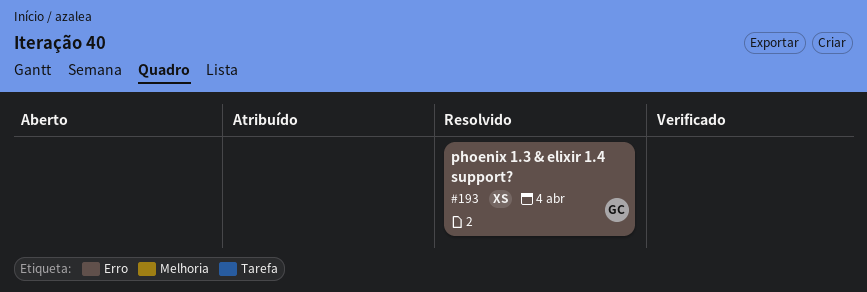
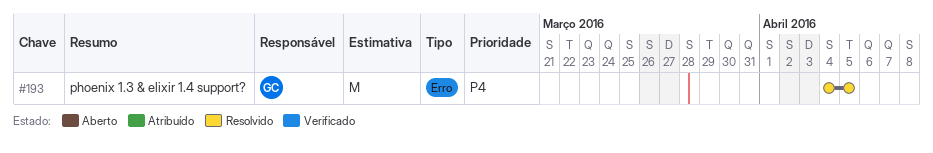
#193, estimate: XS -> M
#193, due: Apr 4 -> Apr 5

